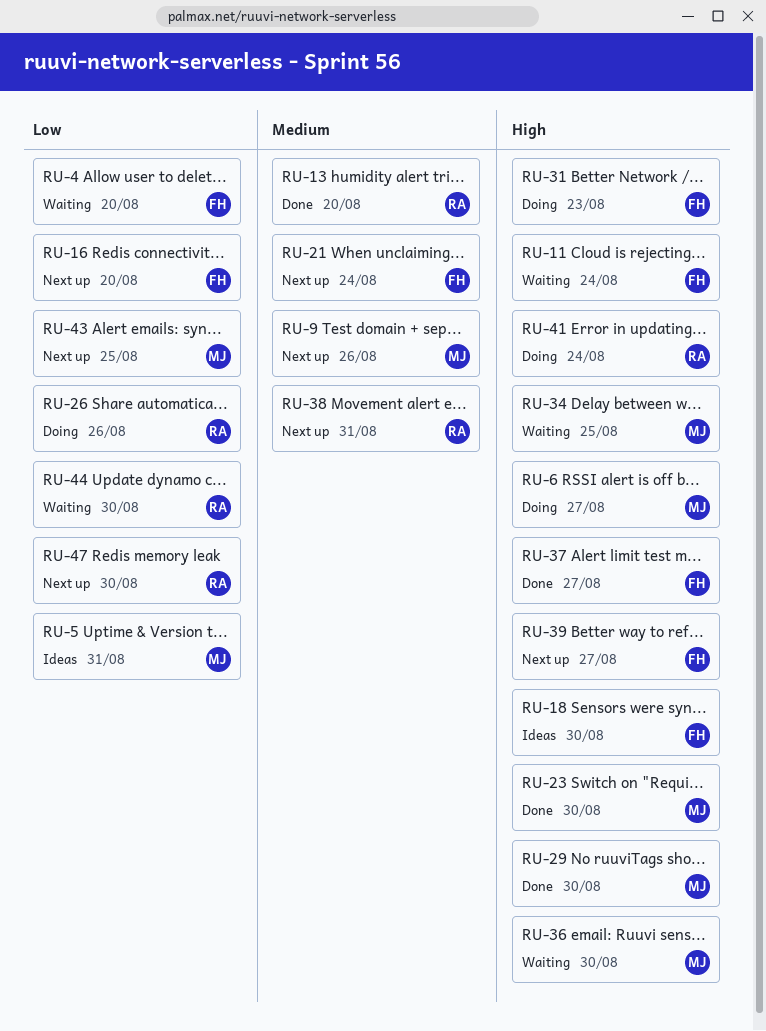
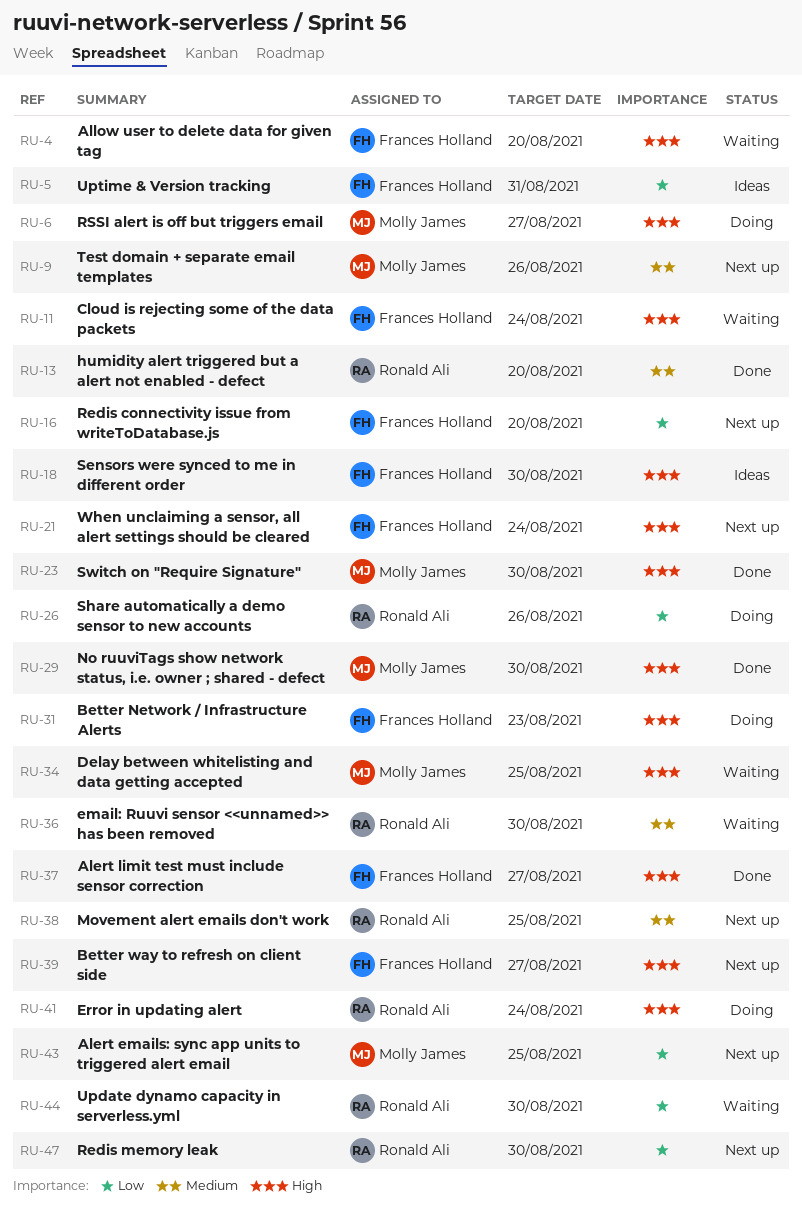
RU-4, priority: Low -> High
RU-5, owner: Molly James -> Frances Holland
RU-21, priority: Medium -> High
RU-36, owner: Molly James -> Ronald Ali
RU-36, priority: High -> Medium
RU-38, due: Aug 31 -> Aug 25

